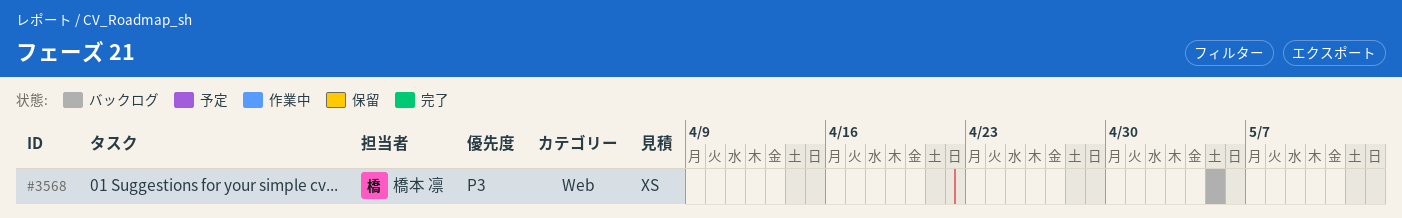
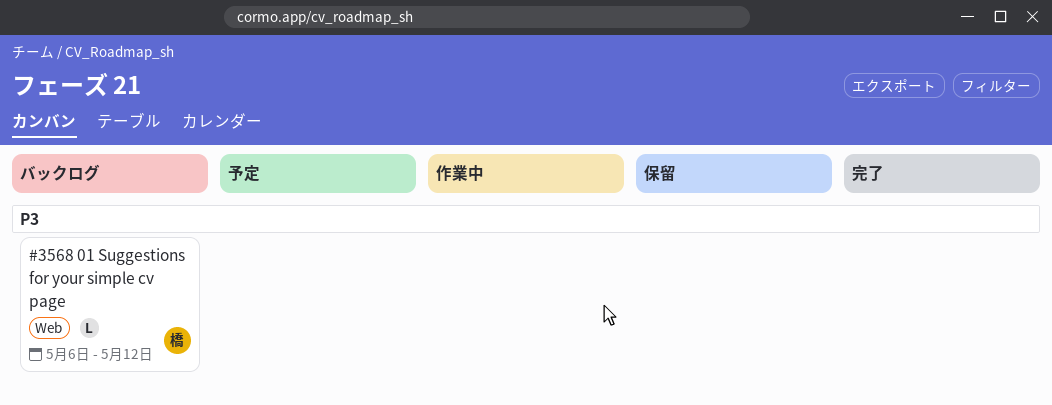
#3568, estimate: XS -> L
#3568, start: May 5 -> May 6
#3568, due: May 5 -> May 12

